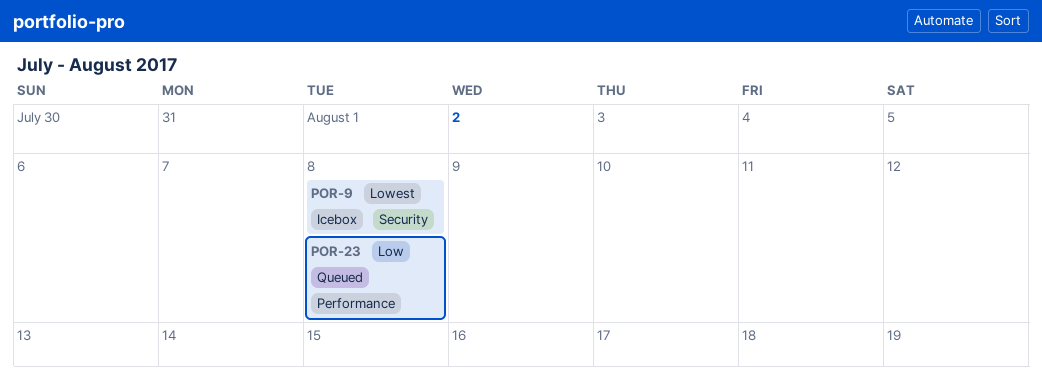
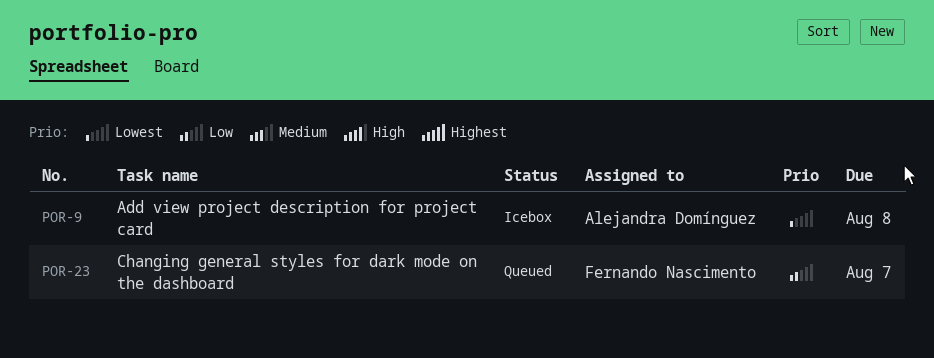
POR-23, due: Aug 8 -> Aug 7

